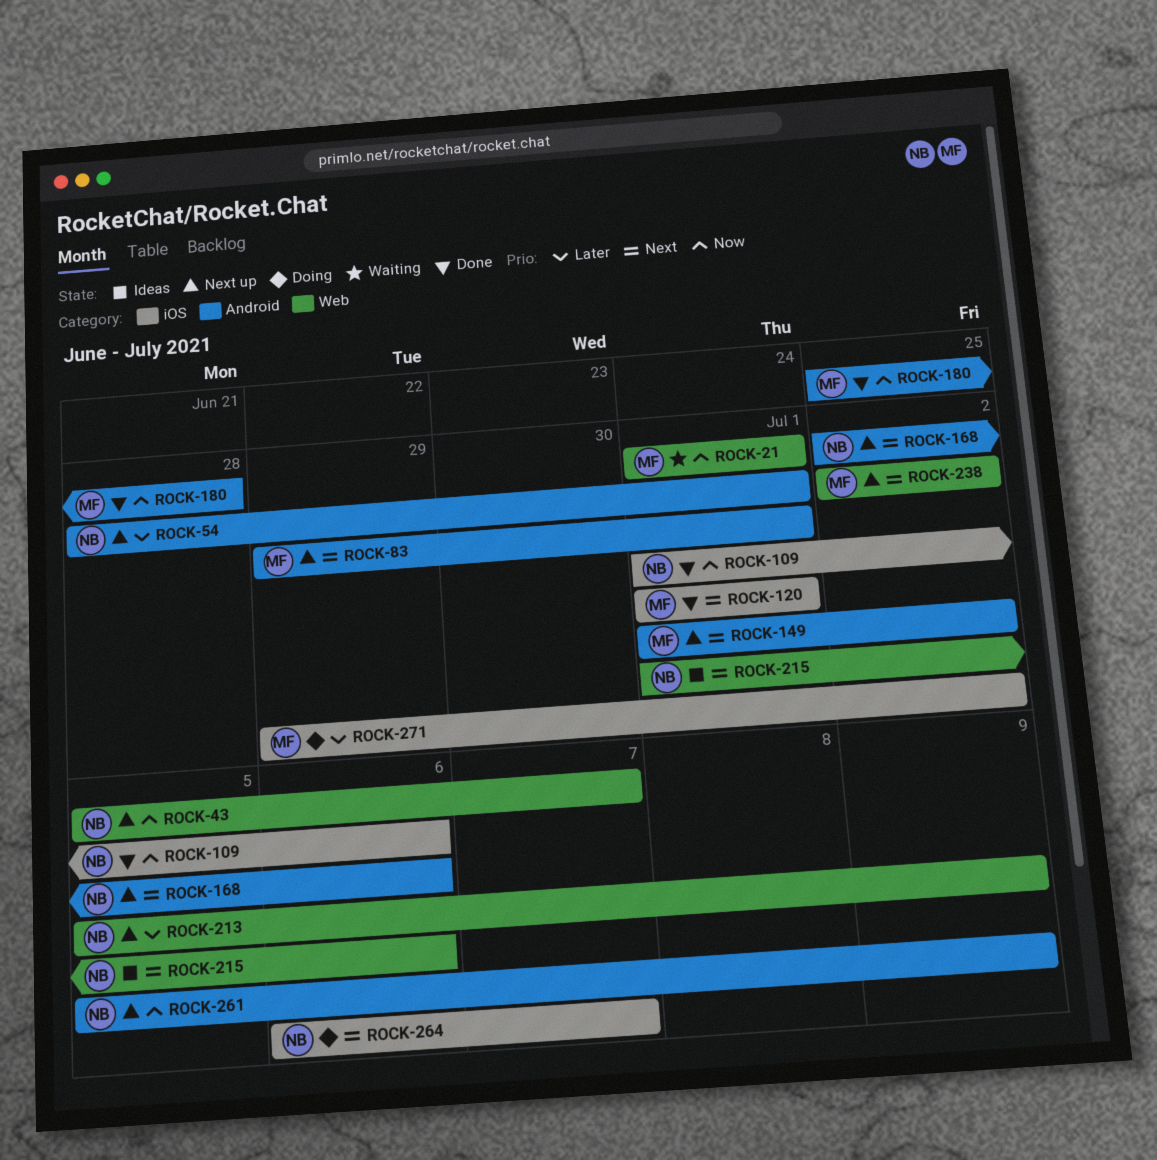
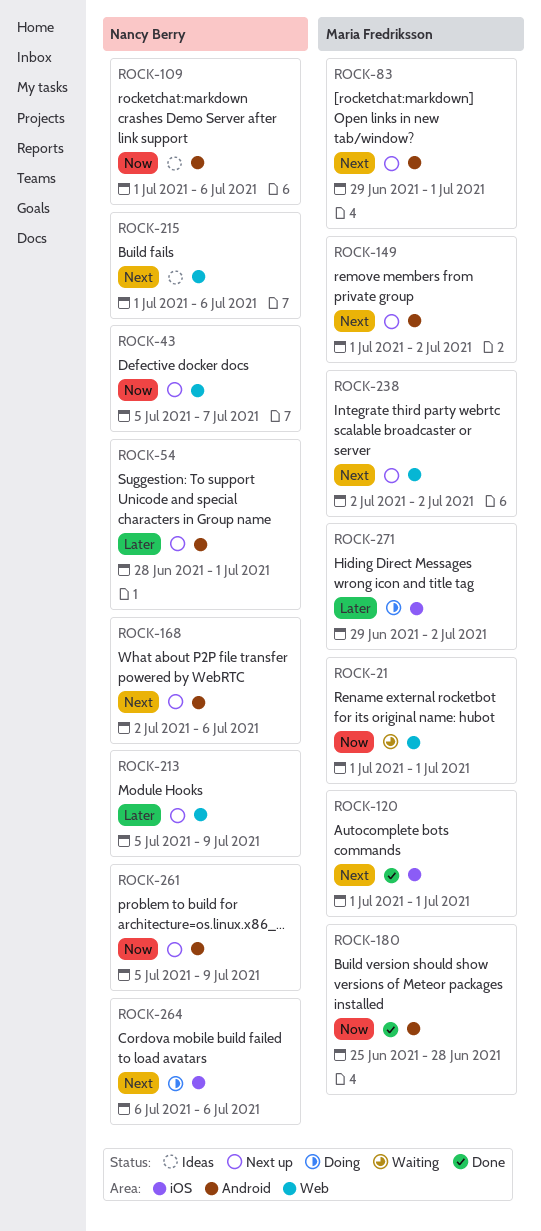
ROCK-109, status: Done -> Ideas
ROCK-109, label: iOS -> Android
ROCK-264, due: Jul 7 -> Jul 6

